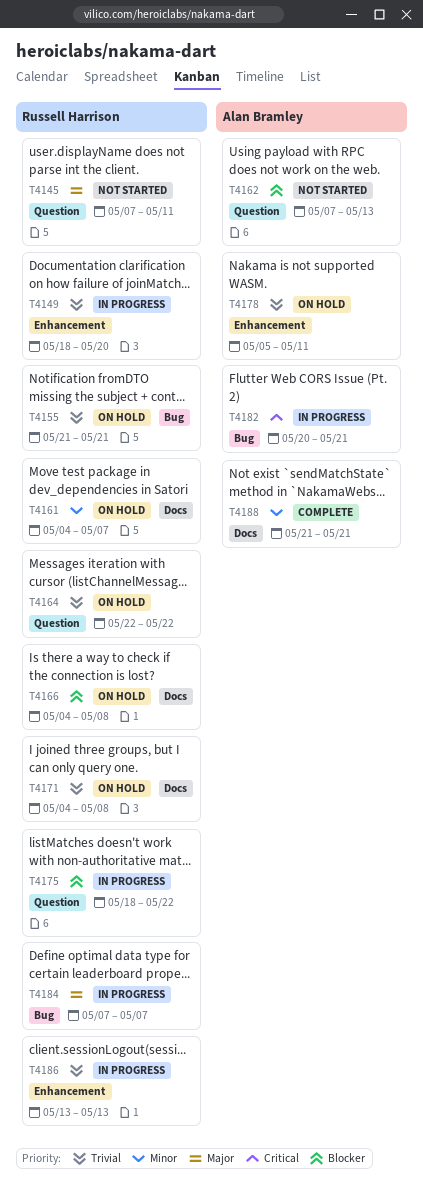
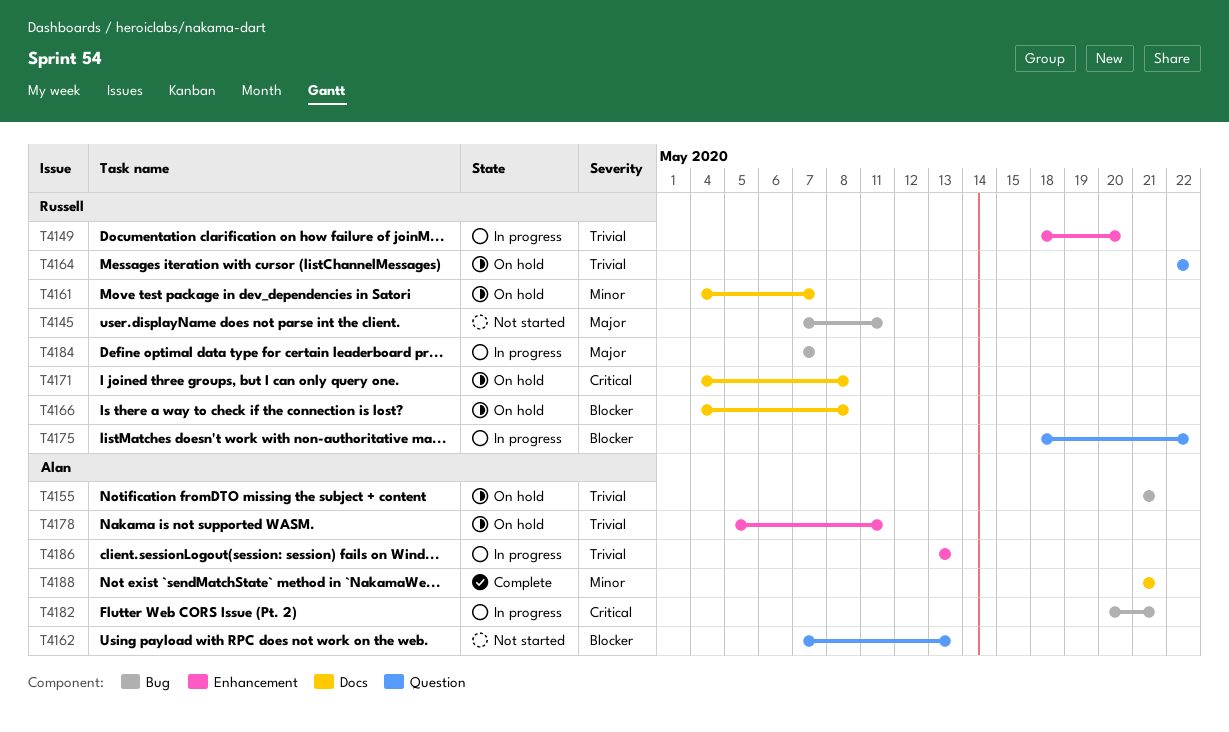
T4145, label: Question -> Bug
T4155, owner: Russell Harrison -> Alan Bramley
T4171, priority: Trivial -> Critical
T4186, owner: Russell Harrison -> Alan Bramley

